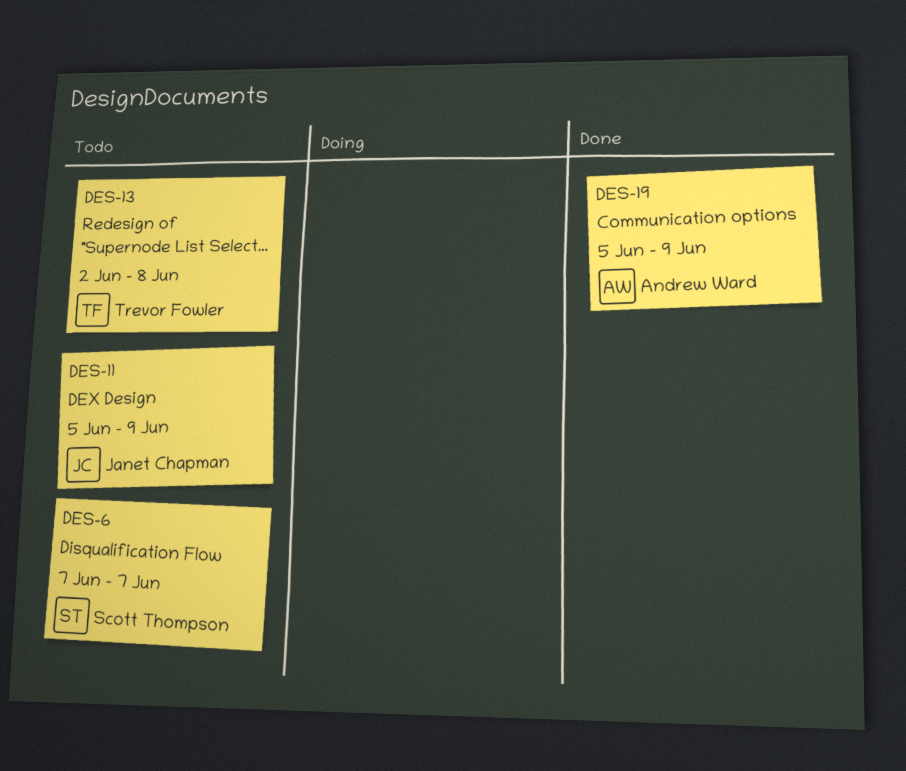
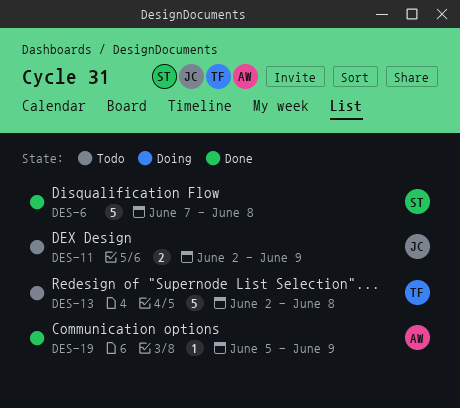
DES-6, status: Todo -> Done
DES-6, due: Jun 7 -> Jun 8
DES-11, start: Jun 5 -> Jun 2

